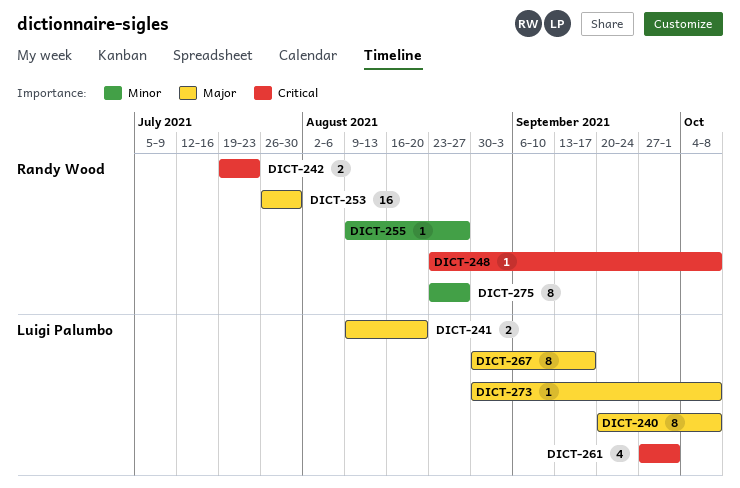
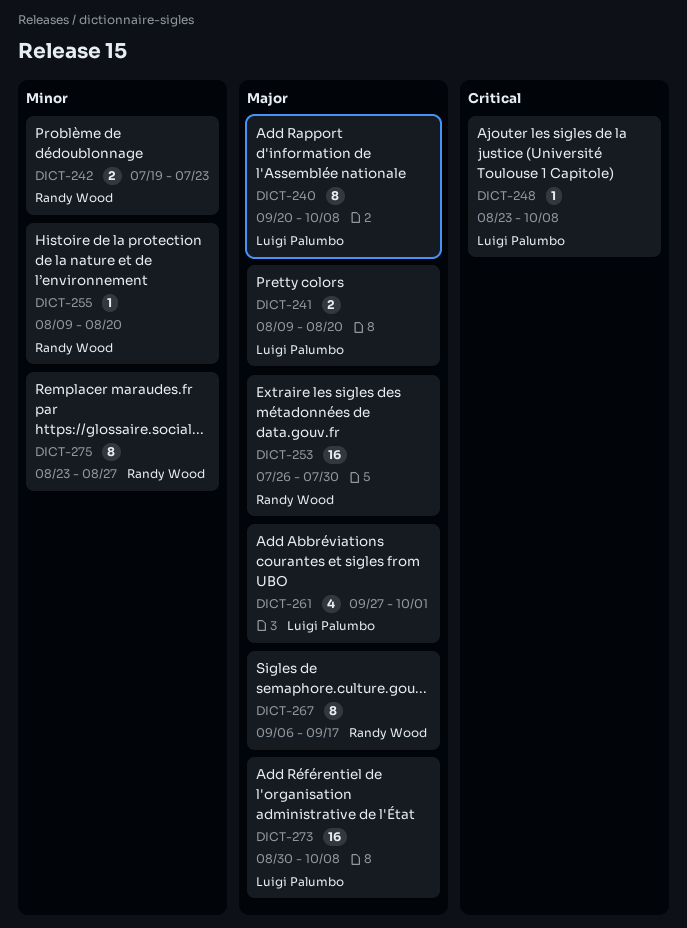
DICT-242, priority: Critical -> Minor
DICT-248, owner: Randy Wood -> Luigi Palumbo
DICT-255, due: Aug 27 -> Aug 20
DICT-261, priority: Critical -> Major
DICT-267, owner: Luigi Palumbo -> Randy Wood
DICT-267, start: Aug 30 -> Sep 6
DICT-273, estimate: 1 -> 16

